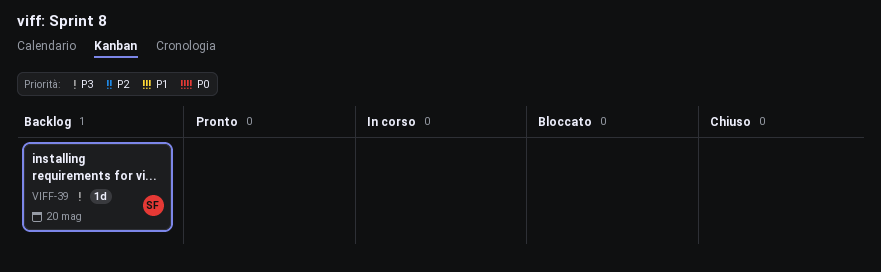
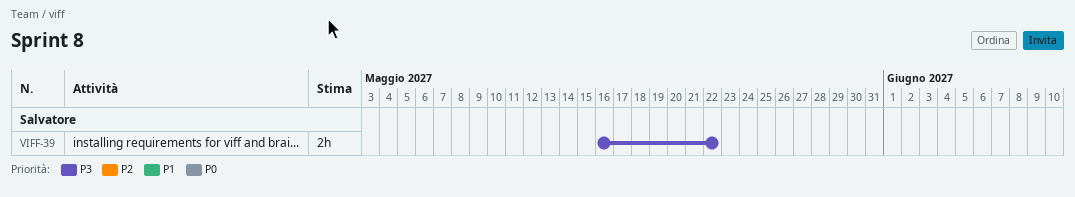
VIFF-39, estimate: 1d -> 2h
VIFF-39, due: May 20 -> May 22

